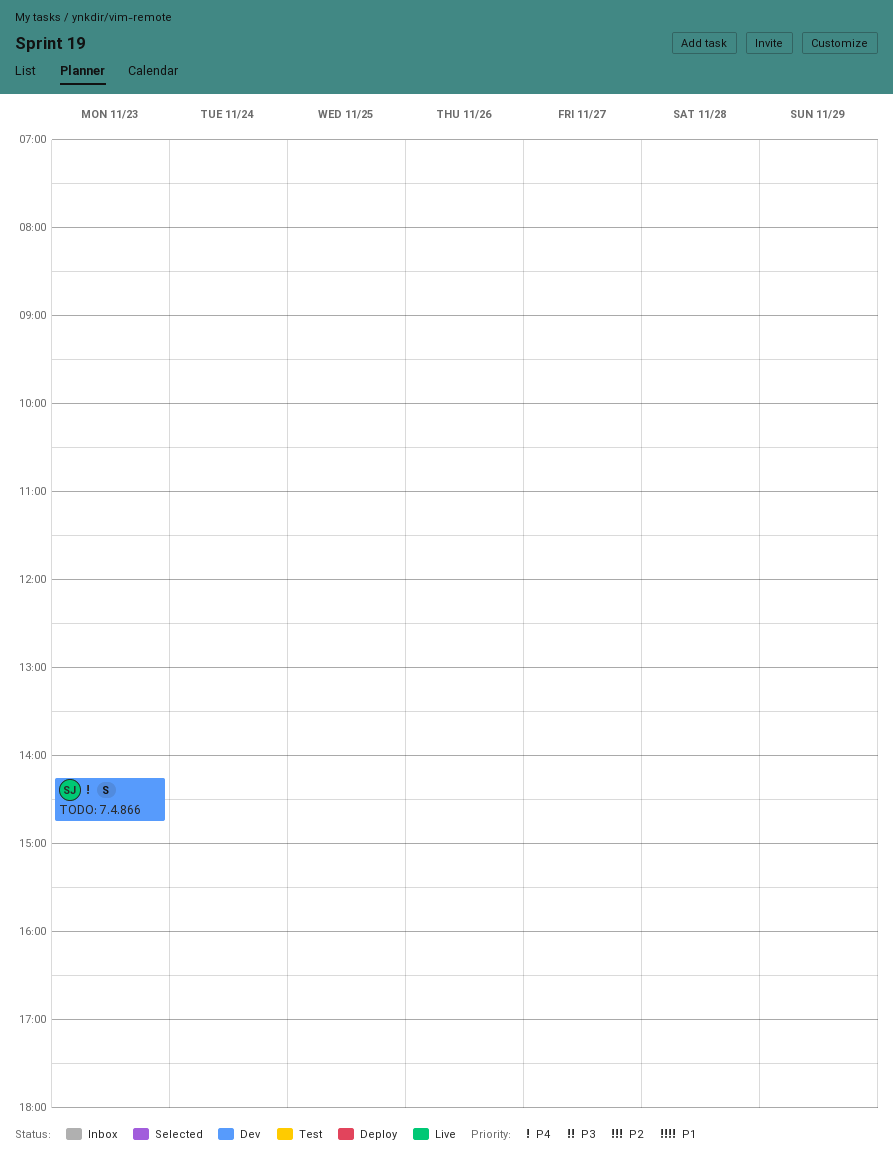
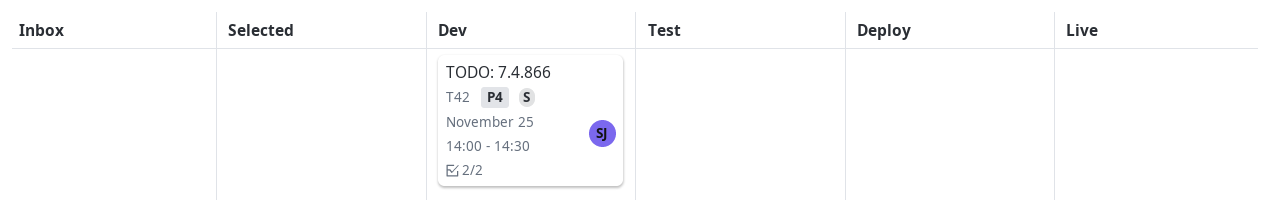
TODO: 7.4.866, day: Nov 23 -> Nov 25
TODO: 7.4.866, begins: 14:15 -> 14:00
TODO: 7.4.866, ends: 14:45 -> 14:30

